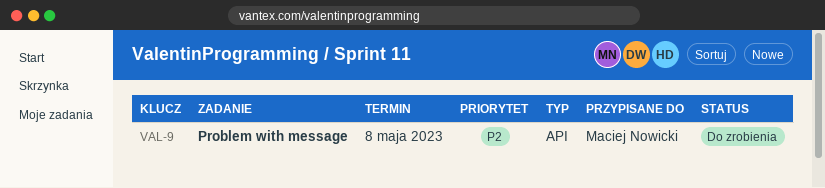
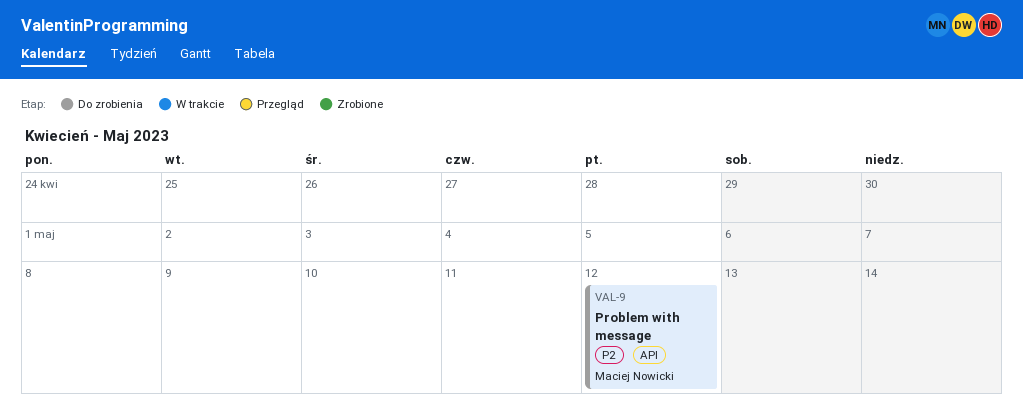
VAL-9, due: May 8 -> May 12

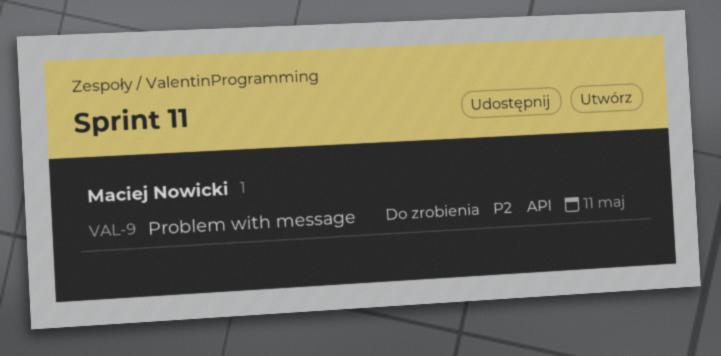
VAL-9, due: May 12 -> May 11

